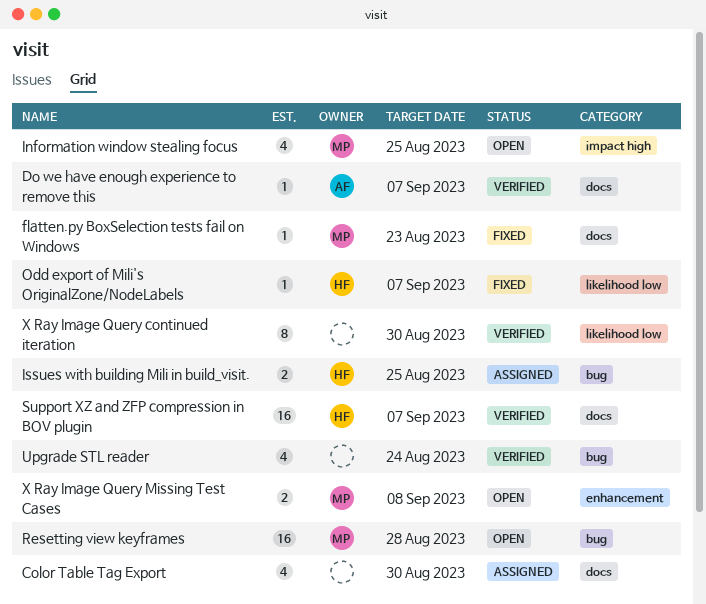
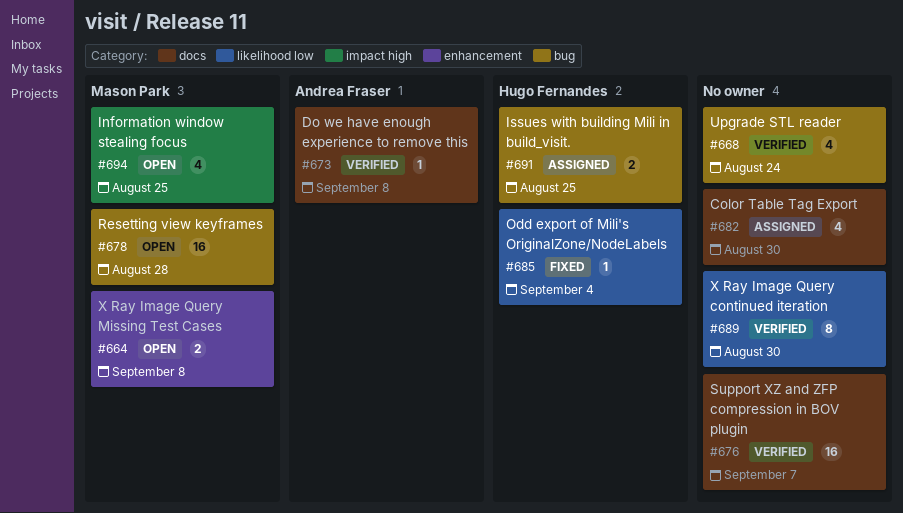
Do we have enough experience to remove this, due: Sep 7 -> Sep 8
flatten.py BoxSelection tests fail on Windows: present -> none
Odd export of Mili's OriginalZone/NodeLabels, due: Sep 7 -> Sep 4
Support XZ and ZFP compression in BOV plugin, owner: Hugo Fernandes -> none

